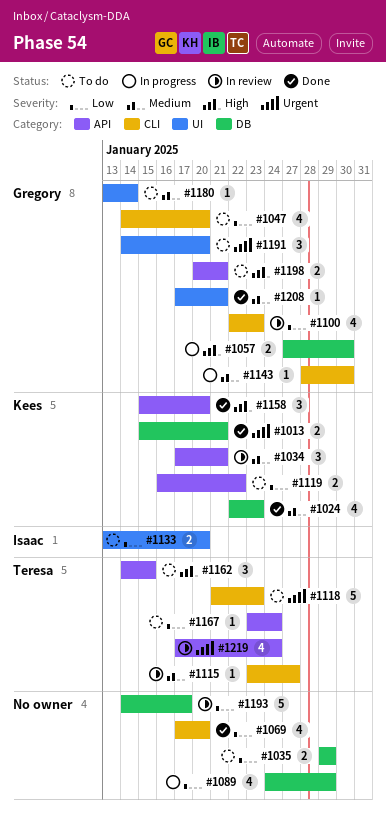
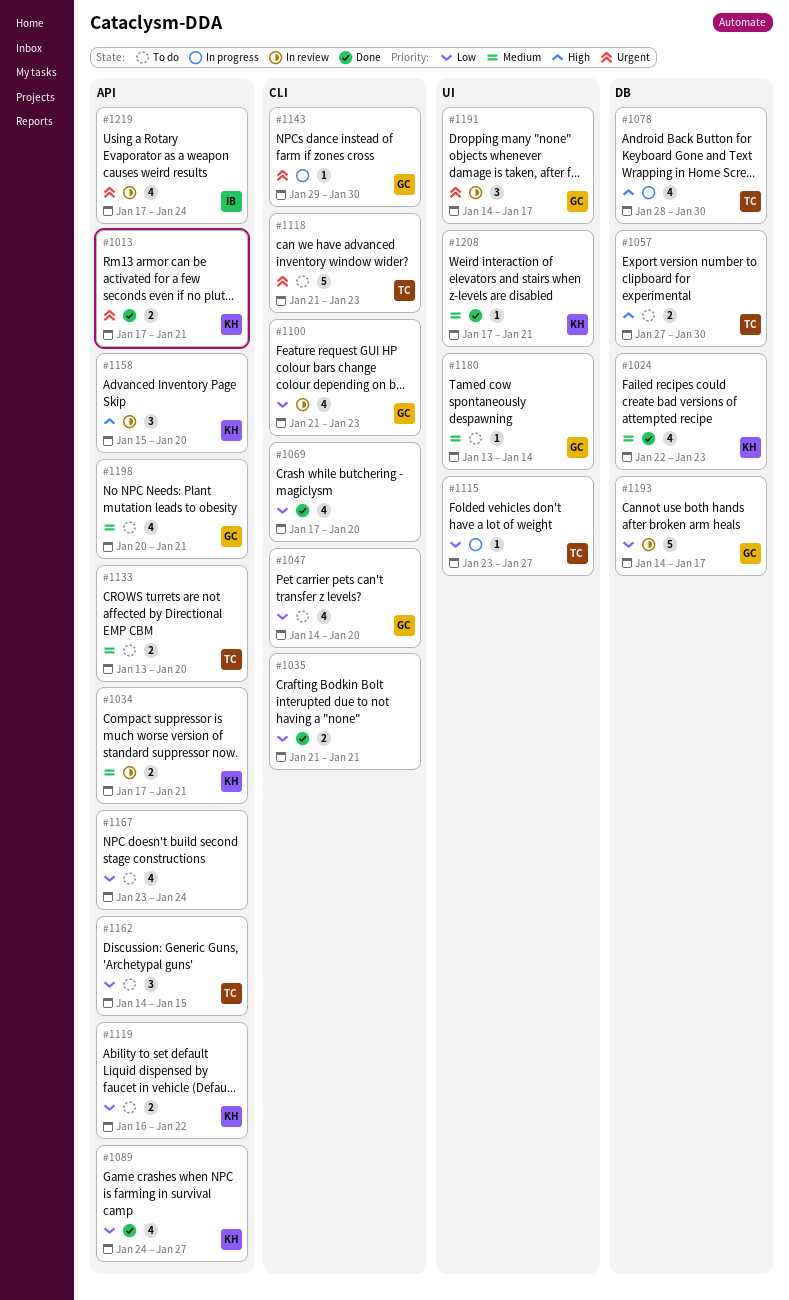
#1013, label: DB -> API
#1013, start: Jan 15 -> Jan 17
#1034, estimate: 3 -> 2
#1035, status: To do -> Done
#1035, label: DB -> CLI
#1035, start: Jan 29 -> Jan 21
#1035, due: Jan 29 -> Jan 21
#1057, status: In progress -> To do
#1057, owner: Gregory -> Teresa
#1078: none -> present
#1089, status: In progress -> Done
#1089, owner: none -> Kees
#1089, label: DB -> API
#1089, due: Jan 29 -> Jan 27
#1100, start: Jan 22 -> Jan 21
#1115, status: In review -> In progress
#1115, priority: Medium -> Low
#1115, label: CLI -> UI
#1133, owner: Isaac -> Teresa
#1133, priority: Low -> Medium
#1133, label: UI -> API
#1143, priority: Medium -> Urgent
#1143, start: Jan 28 -> Jan 29
#1158, status: Done -> In review
#1162, priority: High -> Low
#1167, owner: Teresa -> none
#1167, estimate: 1 -> 4
#1191, status: To do -> In review
#1191, due: Jan 20 -> Jan 17
#1193, owner: none -> Gregory
#1198, priority: High -> Medium
#1198, estimate: 2 -> 4
#1208, owner: Gregory -> Kees
#1219, owner: Teresa -> Isaac

